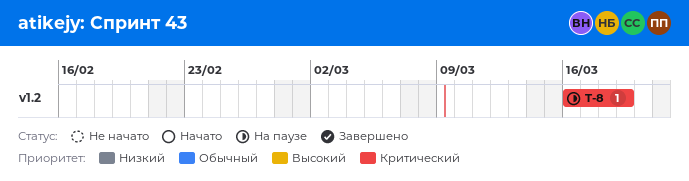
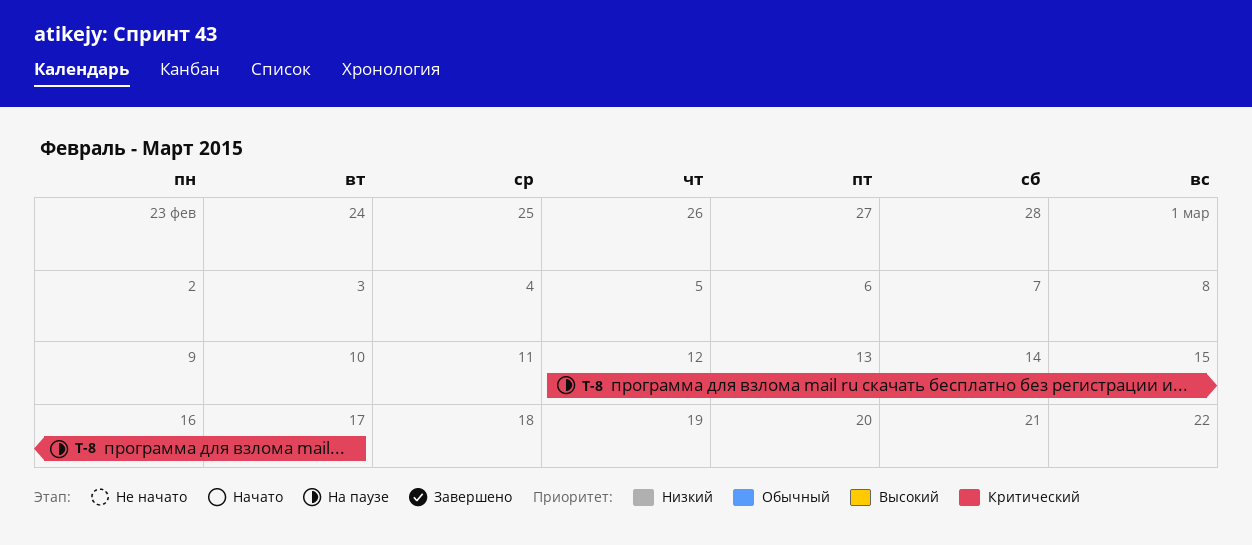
T-8, start: Mar 16 -> Mar 12
T-8, due: Mar 19 -> Mar 17

